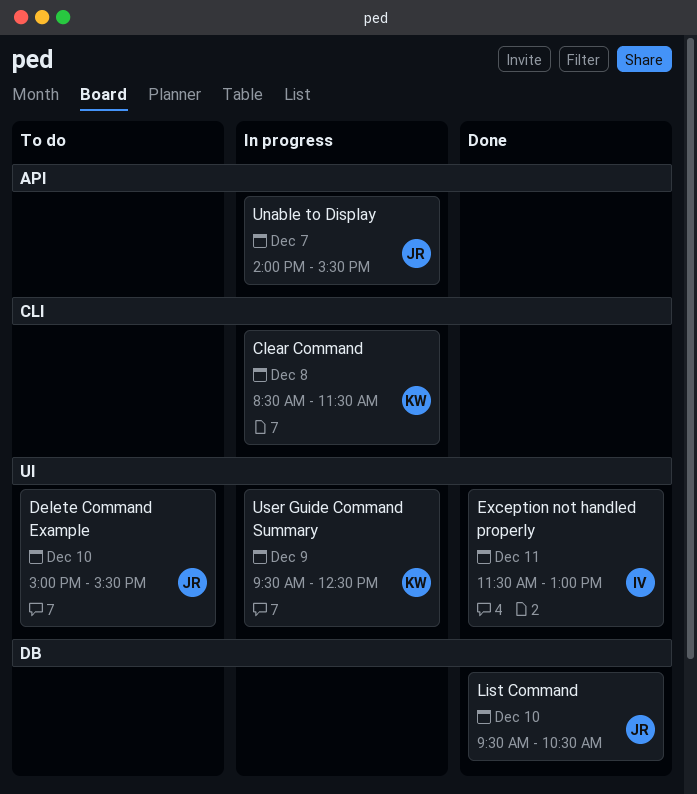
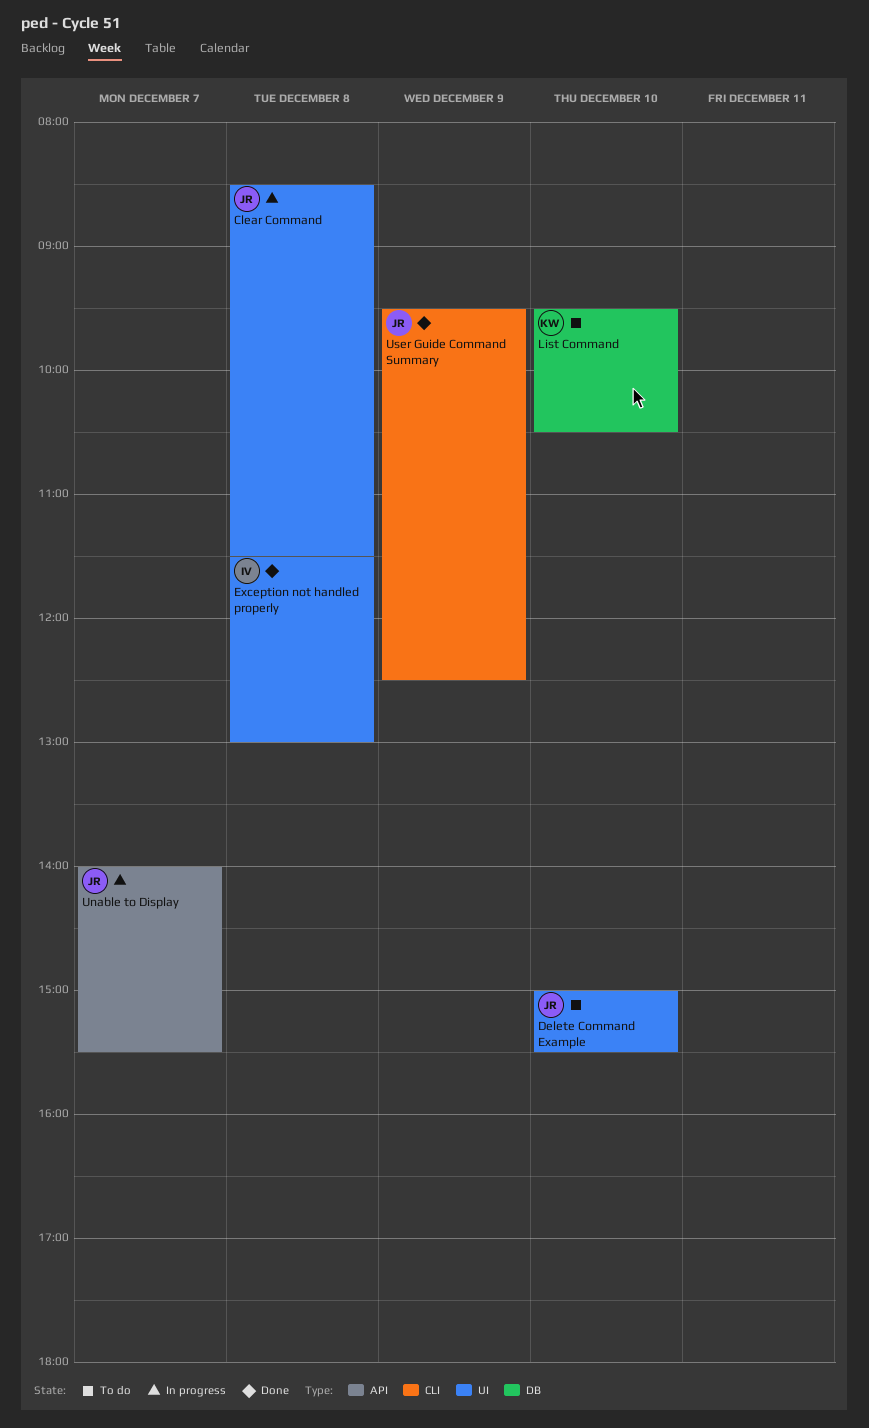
Clear Command, owner: KW -> JR
Clear Command, label: CLI -> UI
Exception not handled properly, day: Dec 11 -> Dec 8
List Command, status: Done -> To do
List Command, owner: JR -> KW
User Guide Command Summary, status: In progress -> Done
User Guide Command Summary, owner: KW -> JR
User Guide Command Summary, label: UI -> CLI

